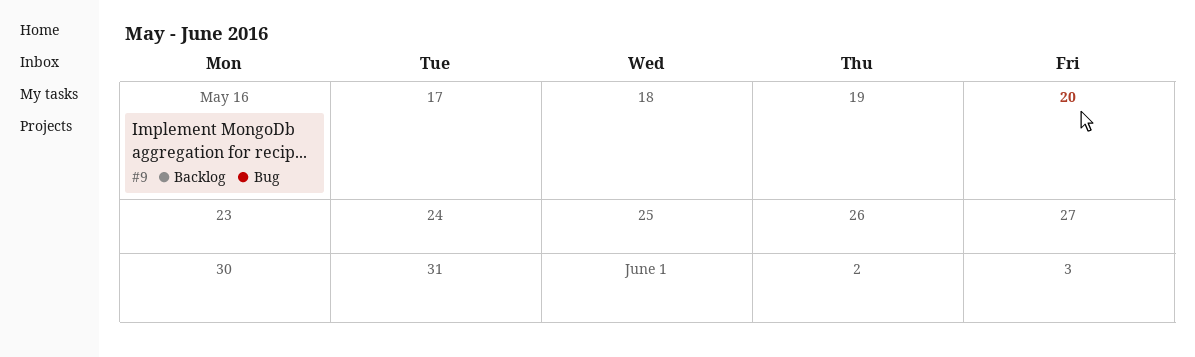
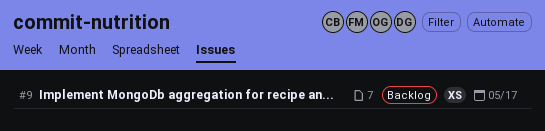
#9, due: May 16 -> May 17

